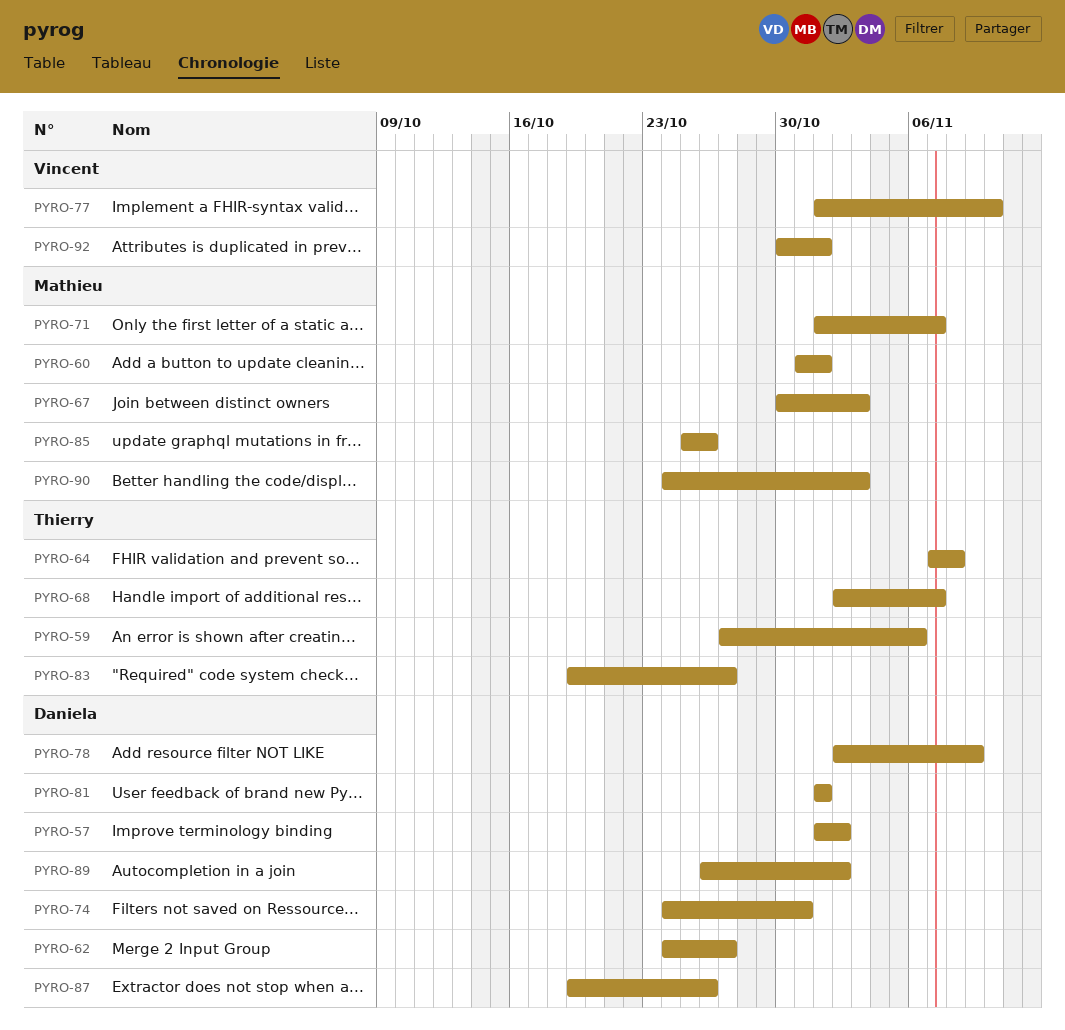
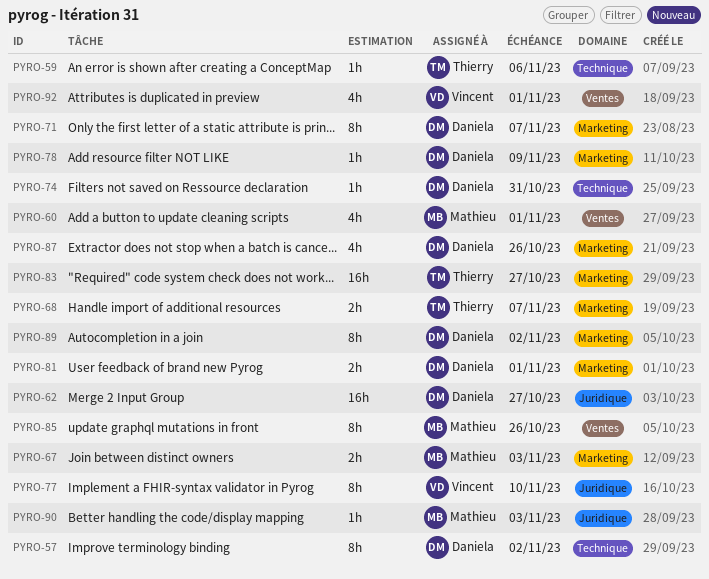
PYRO-64: present -> none
PYRO-71, owner: Mathieu -> Daniela

